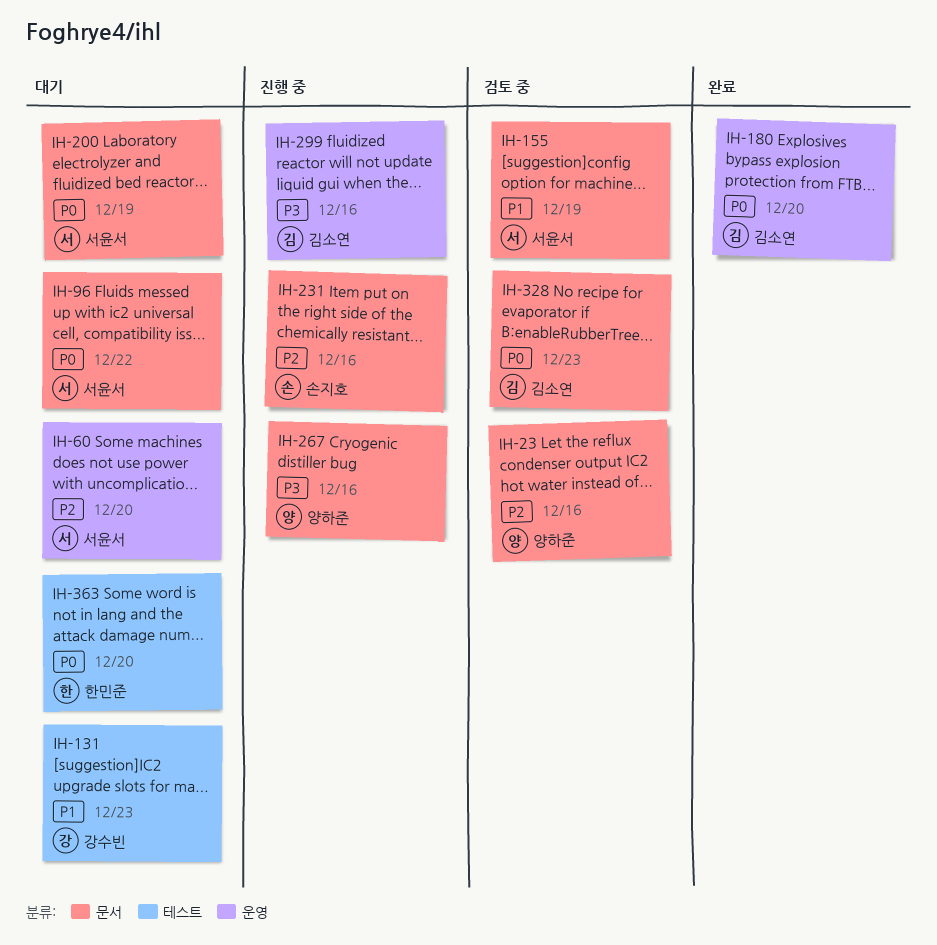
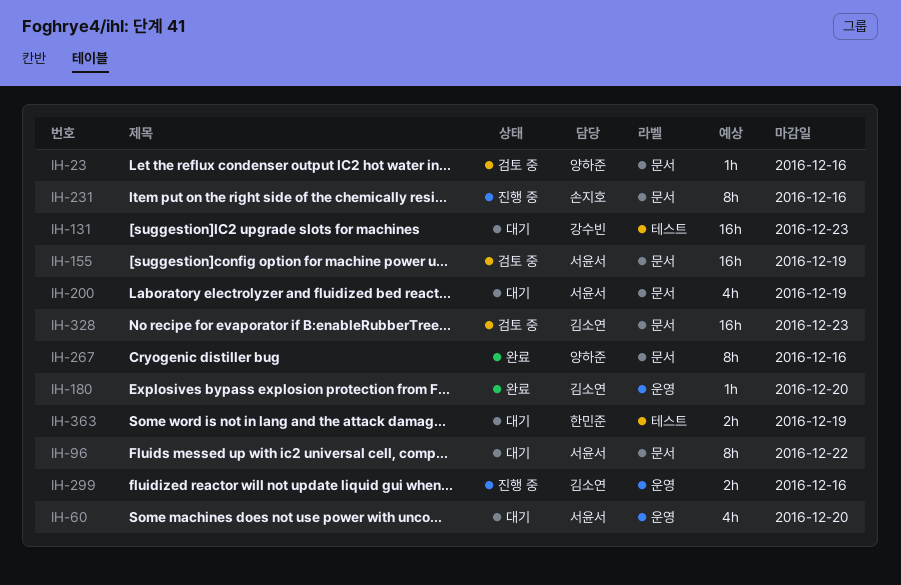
IH-267, status: 진행 중 -> 완료
IH-363, due: Dec 20 -> Dec 19

